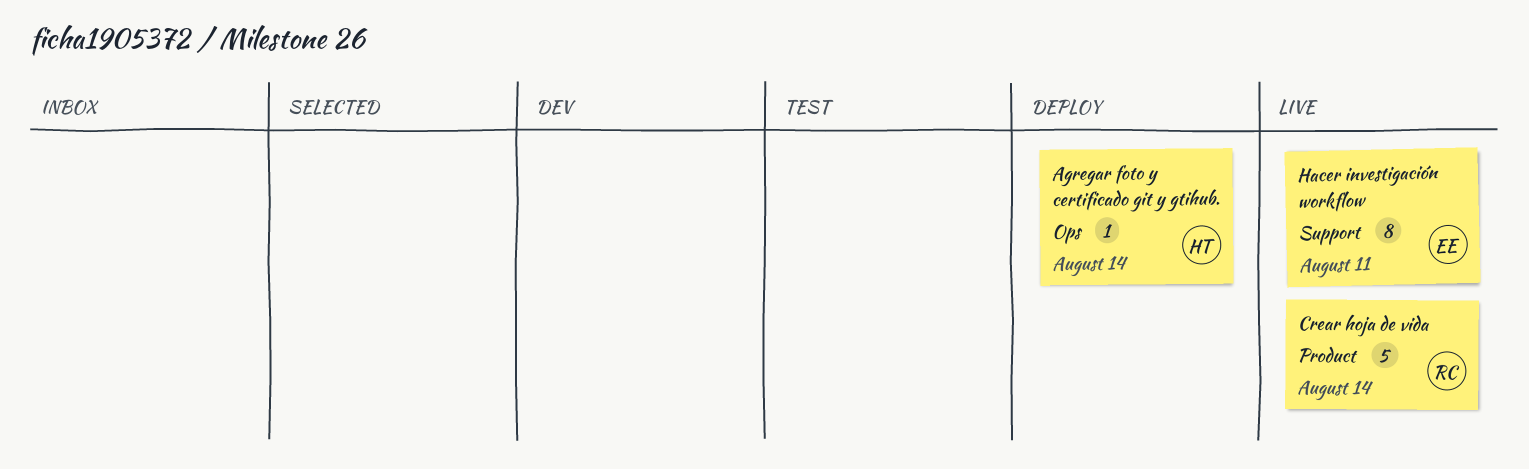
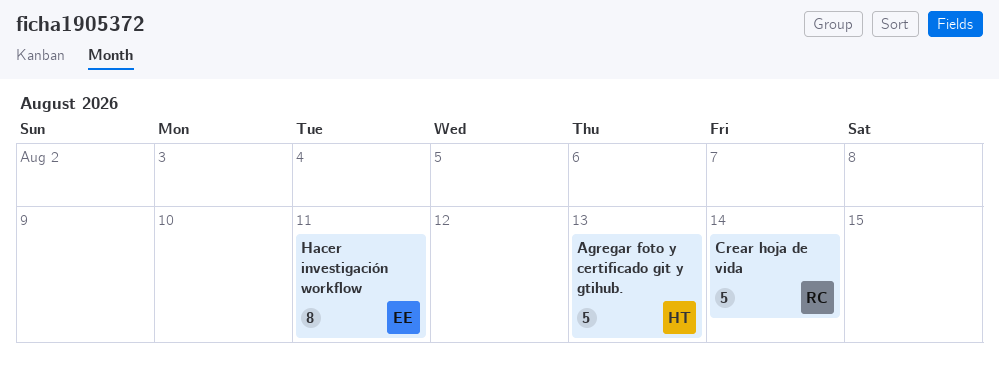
Agregar foto y certificado git y gtihub., estimate: 1 -> 5
Agregar foto y certificado git y gtihub., due: Aug 14 -> Aug 13

